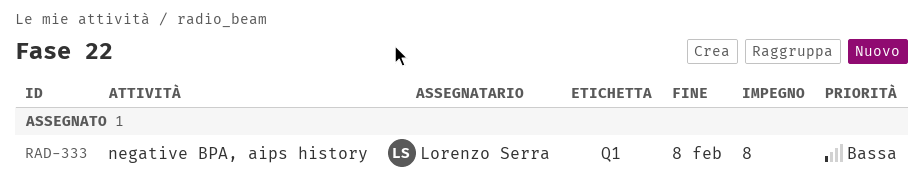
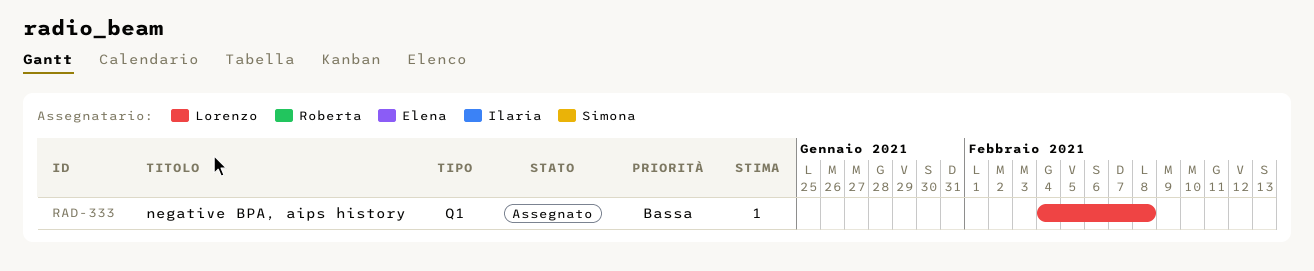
RAD-333, estimate: 8 -> 1

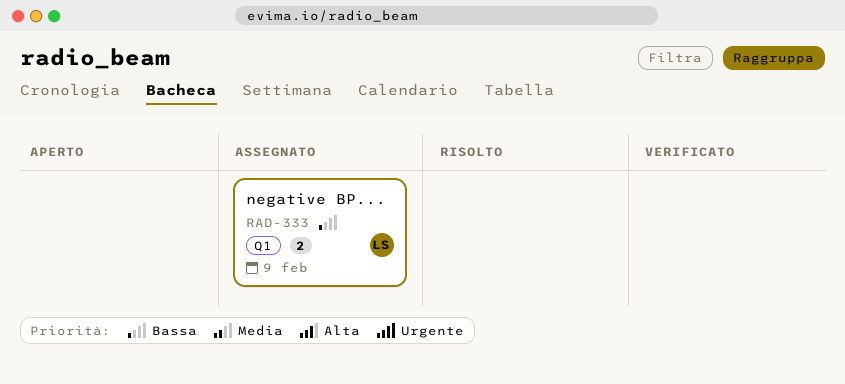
RAD-333, estimate: 1 -> 2
RAD-333, due: Feb 8 -> Feb 9

